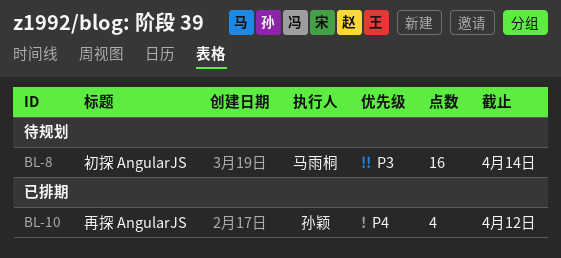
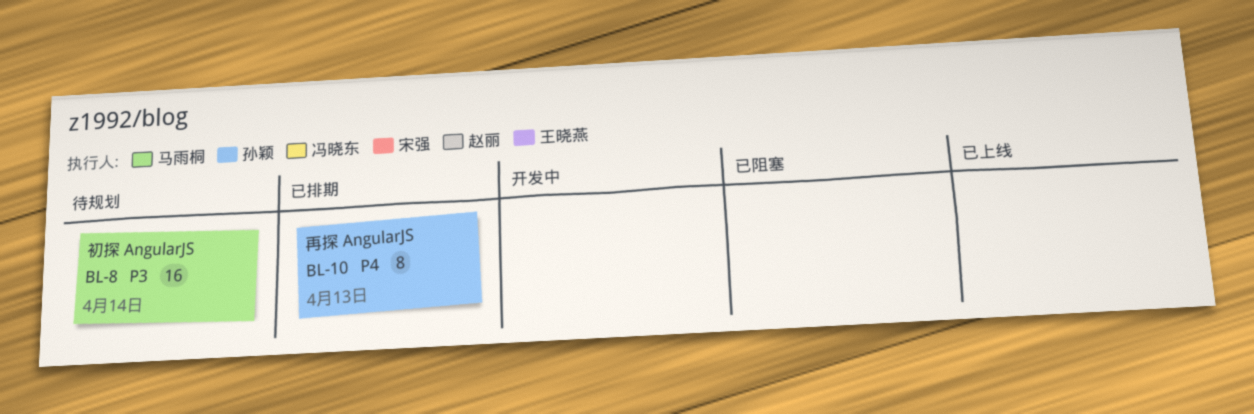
BL-10, estimate: 4 -> 8
BL-10, due: Apr 12 -> Apr 13

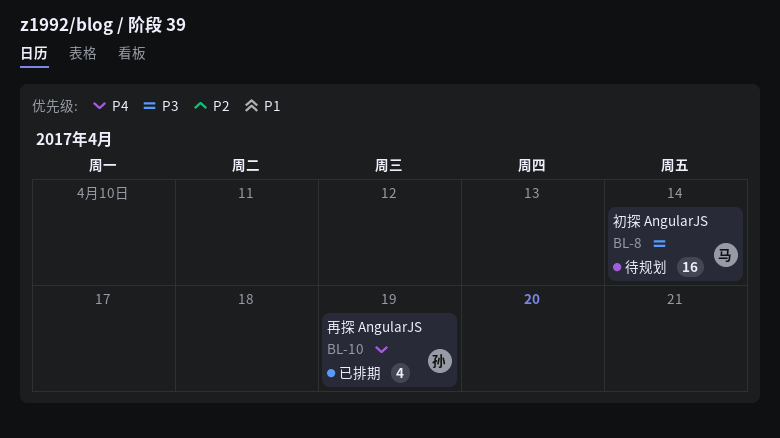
BL-10, estimate: 8 -> 4
BL-10, due: Apr 13 -> Apr 19

